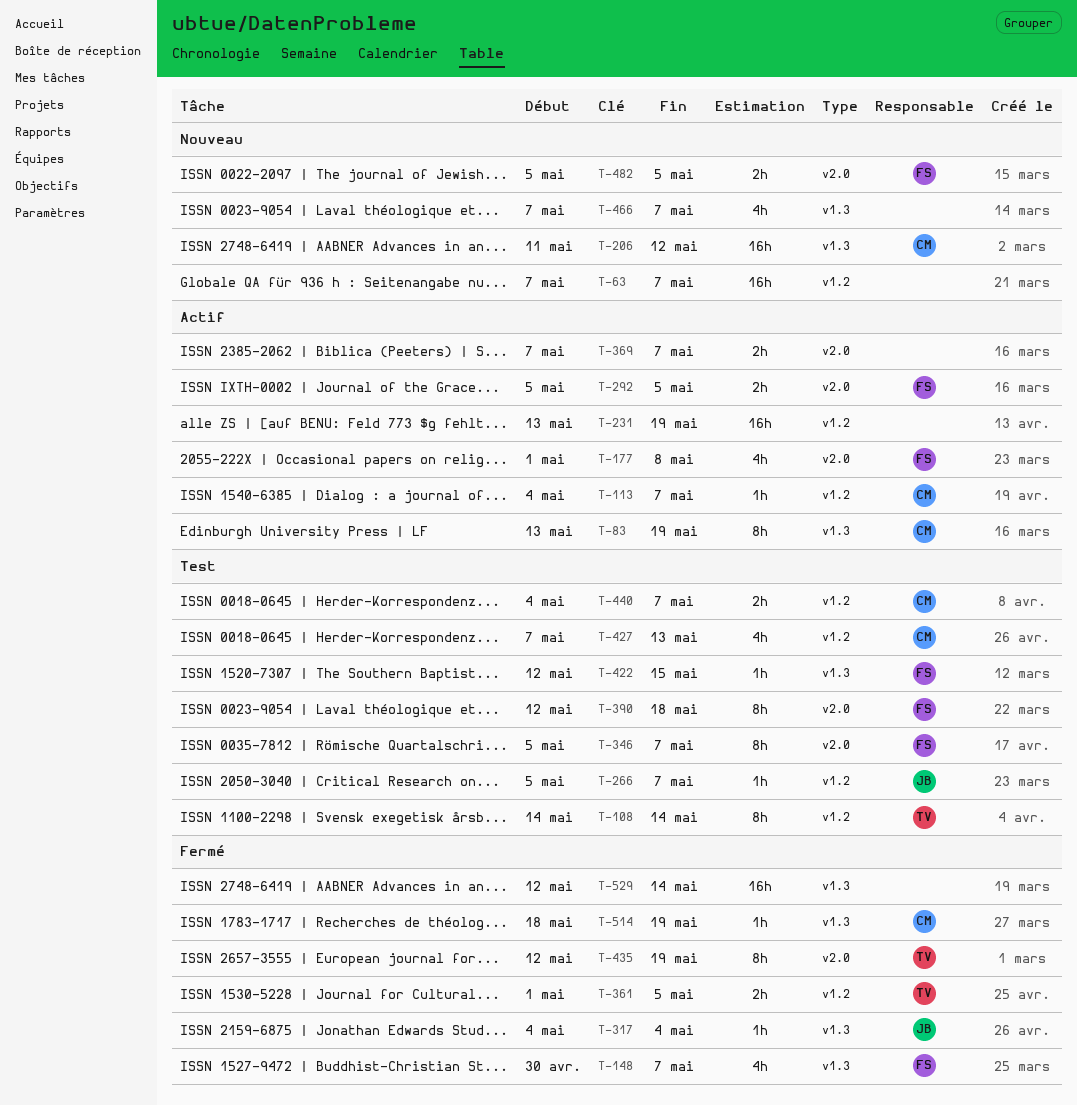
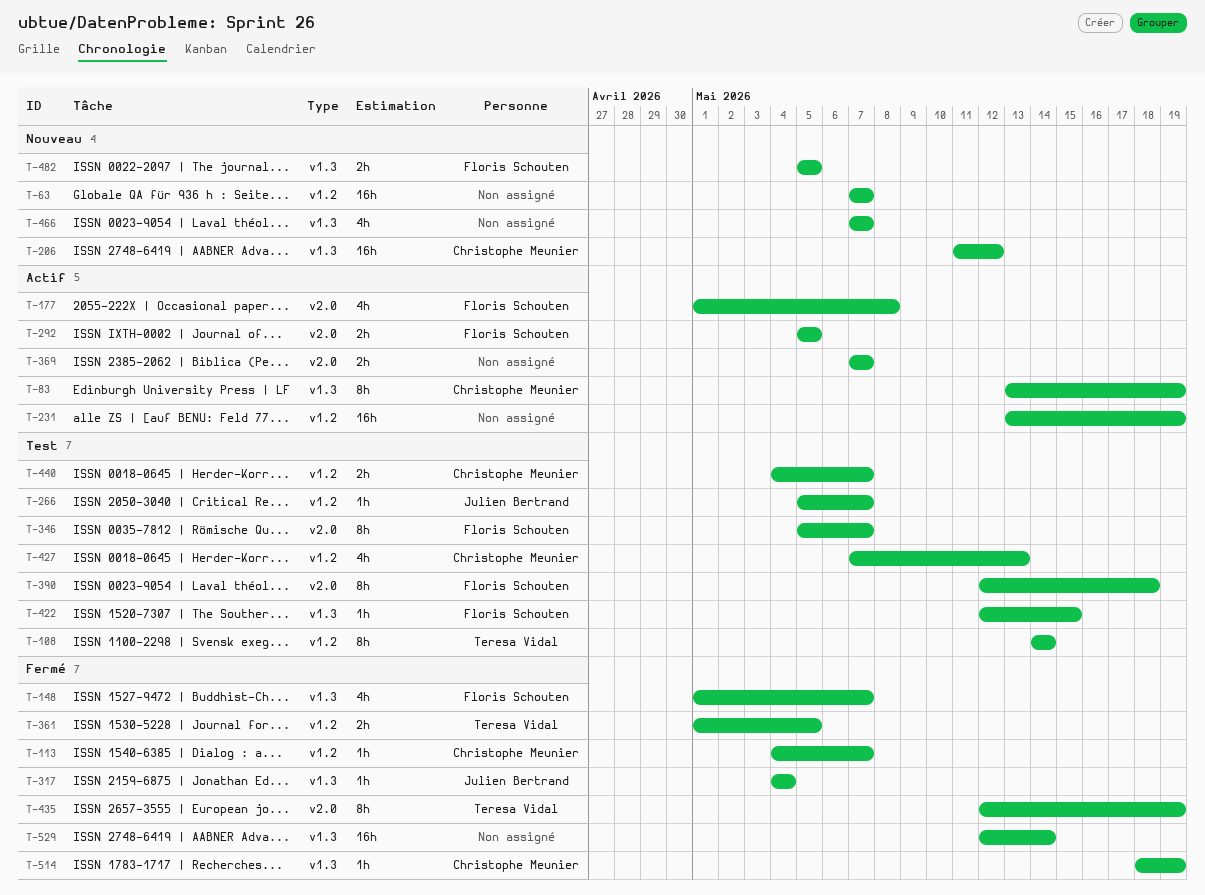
T-113, status: Actif -> Fermé
T-148, start: Apr 30 -> May 1
T-482, label: v2.0 -> v1.3

